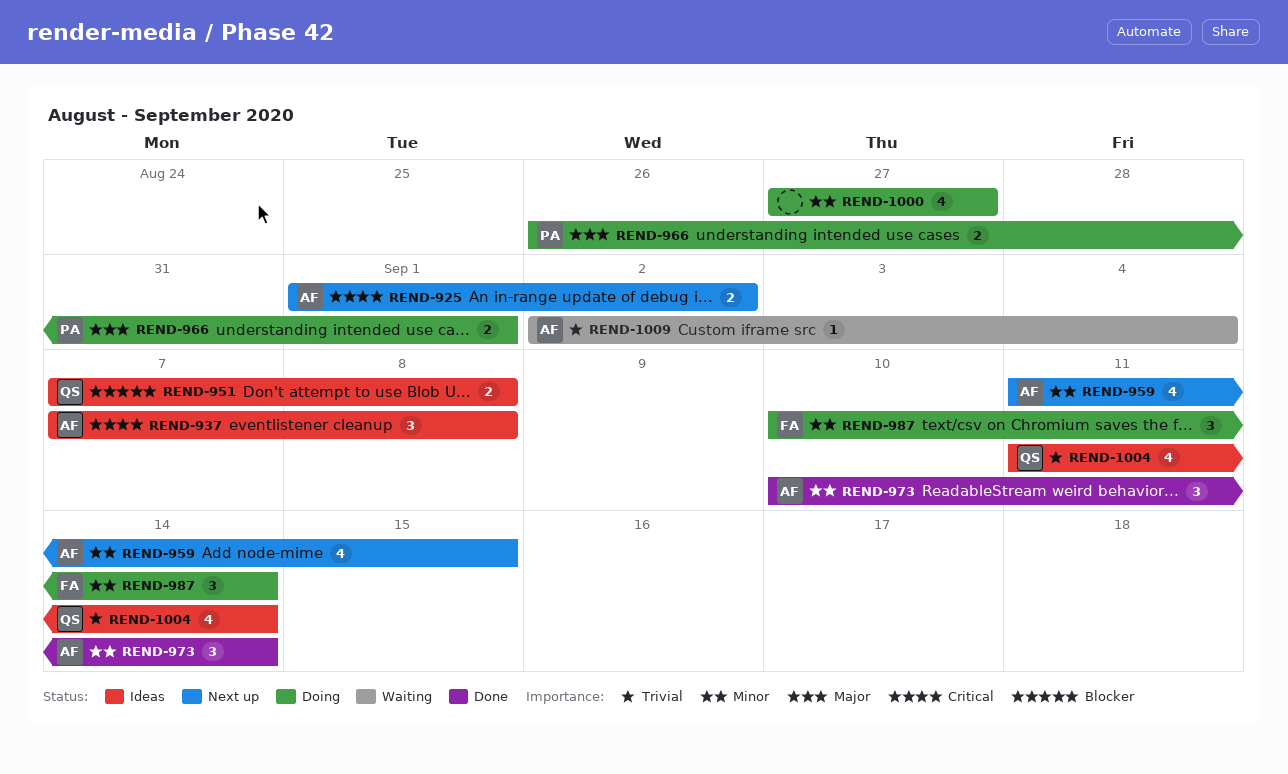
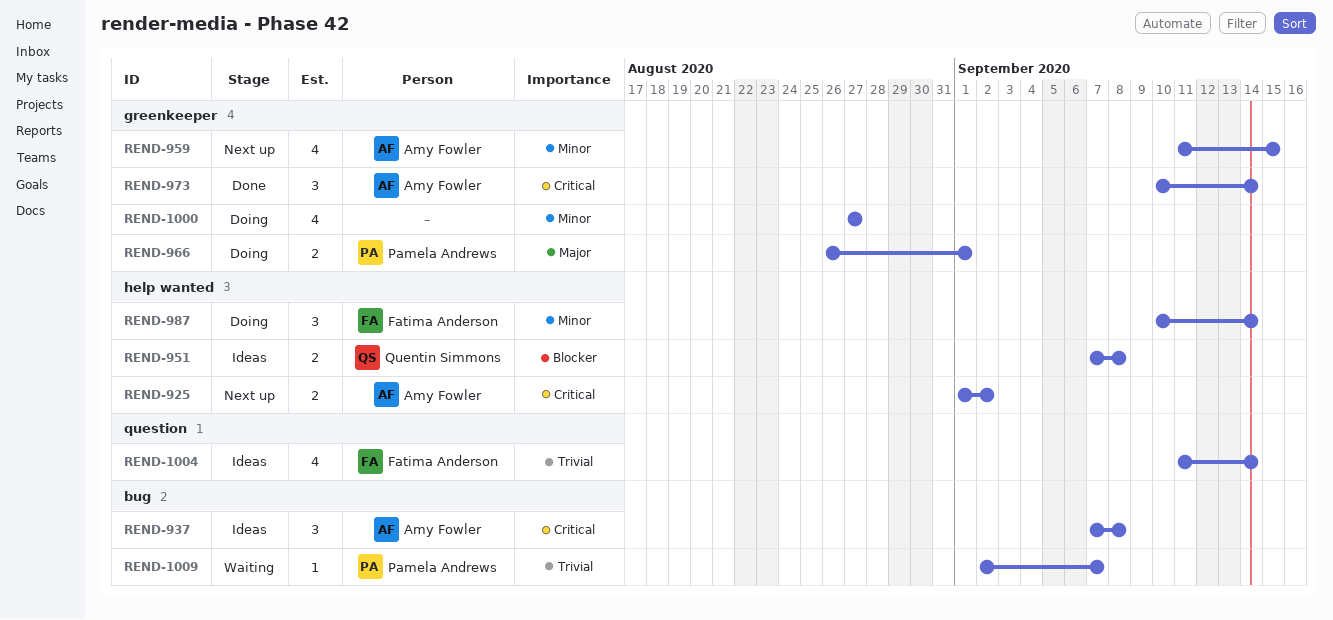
REND-973, priority: Minor -> Critical
REND-1004, owner: Quentin Simmons -> Fatima Anderson
REND-1009, owner: Amy Fowler -> Pamela Andrews
REND-1009, due: Sep 4 -> Sep 7

